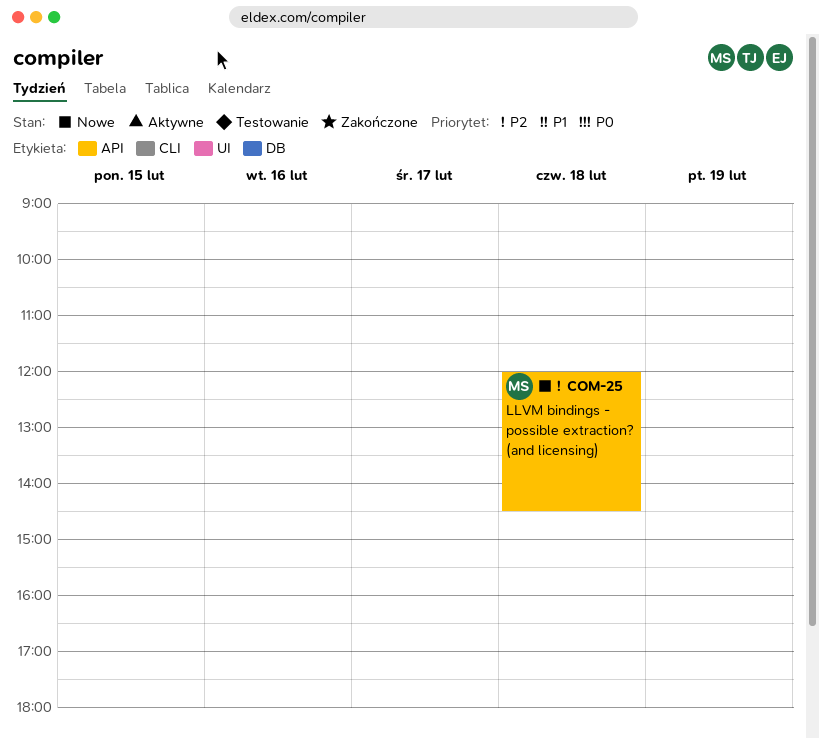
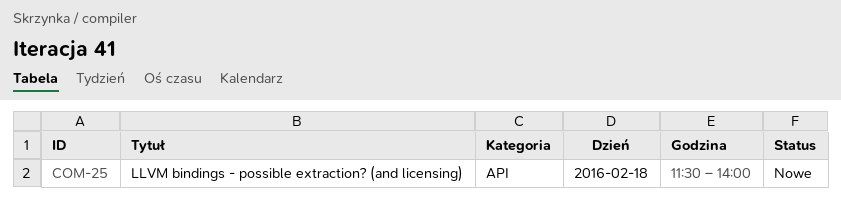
COM-25, begins: 12:00 -> 11:30
COM-25, ends: 14:30 -> 14:00

